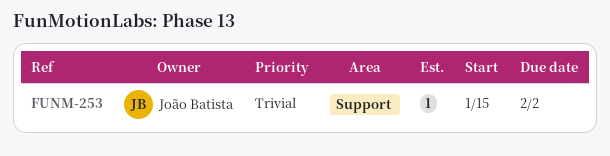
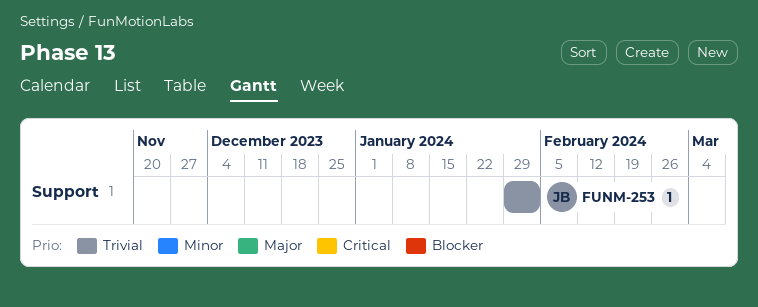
FUNM-253, start: Jan 15 -> Jan 29

